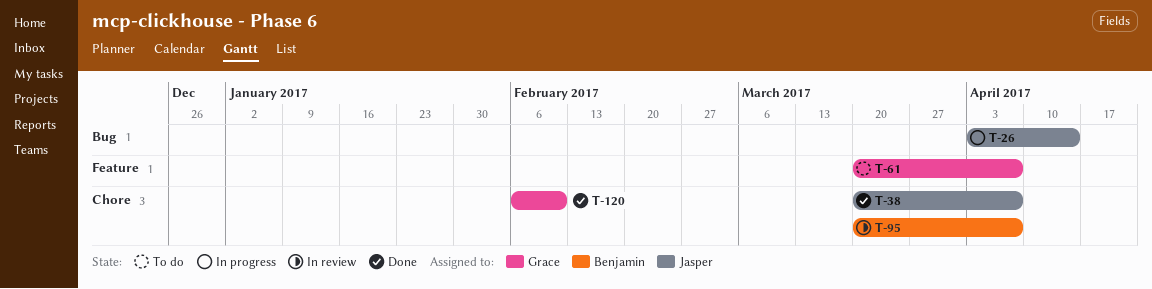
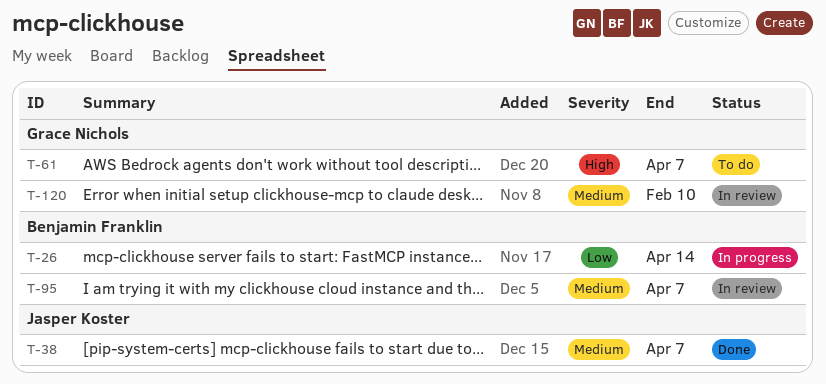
T-26, owner: Jasper Koster -> Benjamin Franklin
T-120, status: Done -> In review

